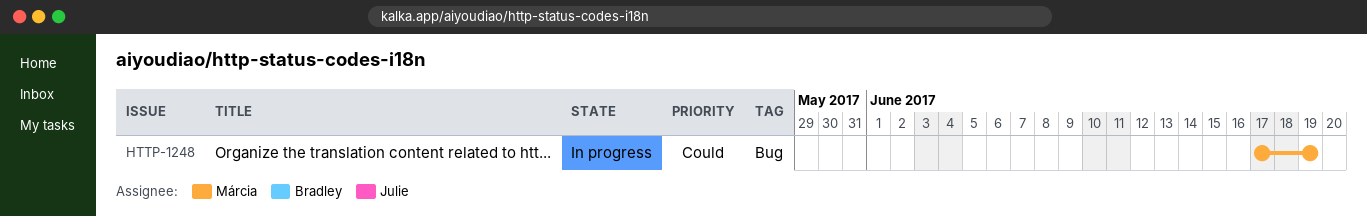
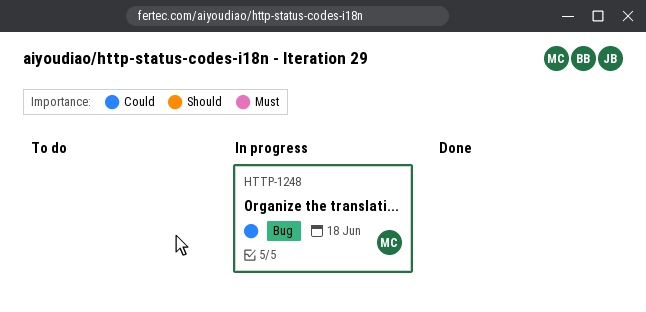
HTTP-1248, due: Jun 19 -> Jun 18

